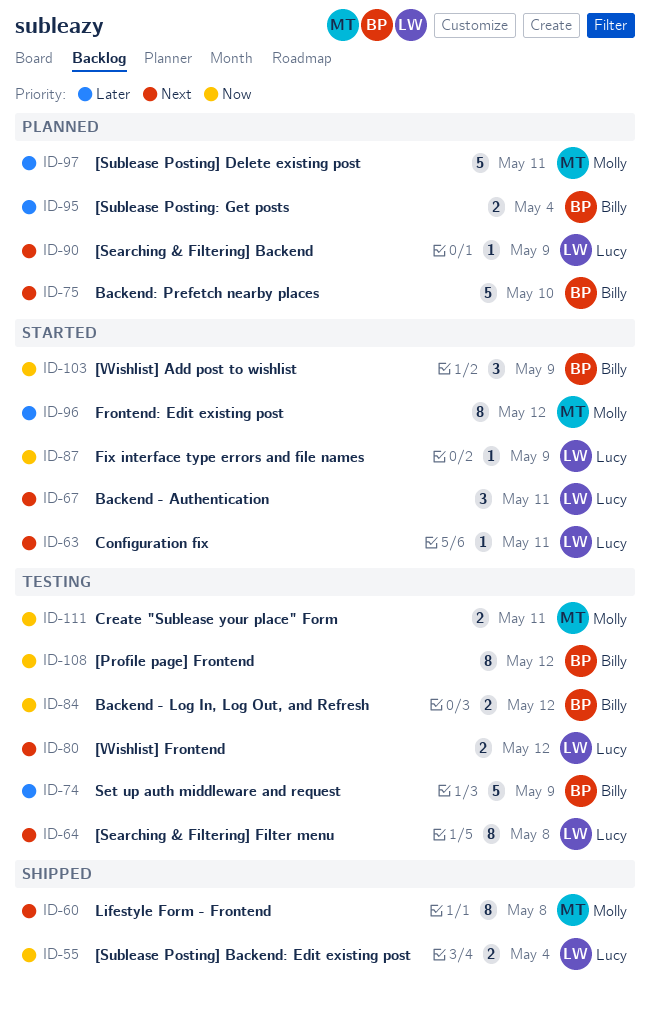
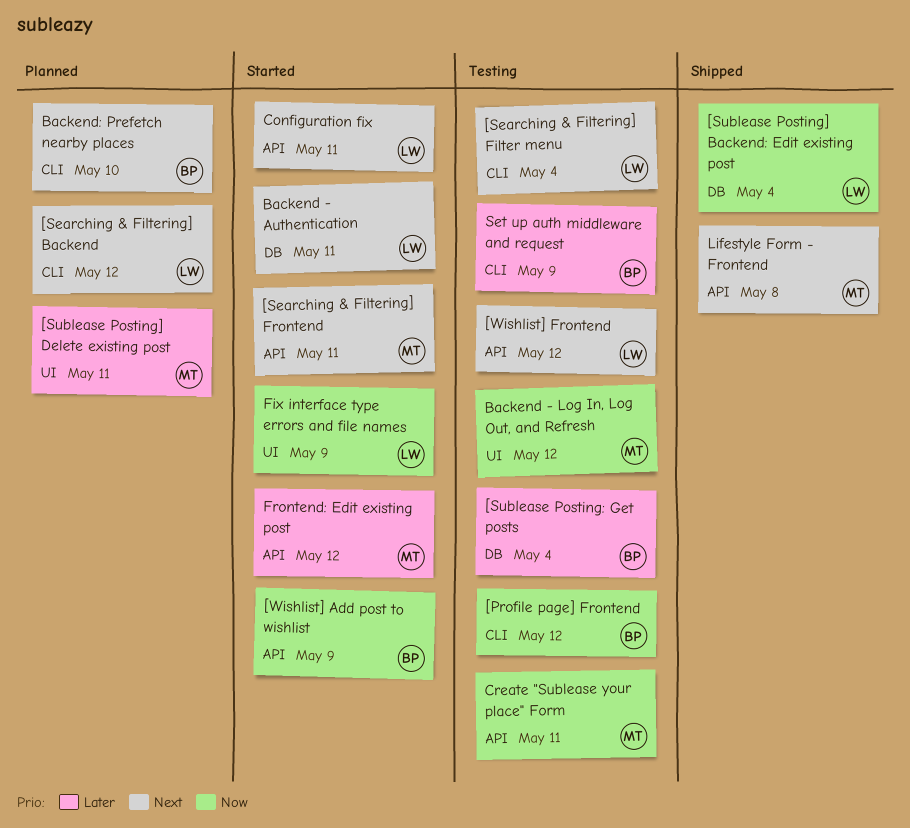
[Searching & Filtering] Backend, due: May 9 -> May 12
[Searching & Filtering] Filter menu, due: May 8 -> May 4
[Searching & Filtering] Frontend: none -> present
[Sublease Posting: Get posts, status: Planned -> Testing
Backend - Log In, Log Out, and Refresh, owner: Billy -> Molly

